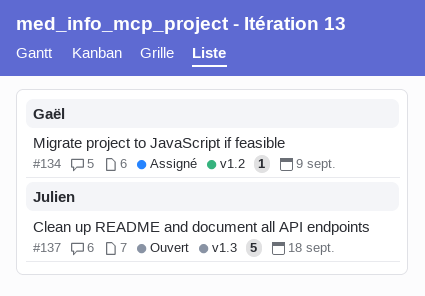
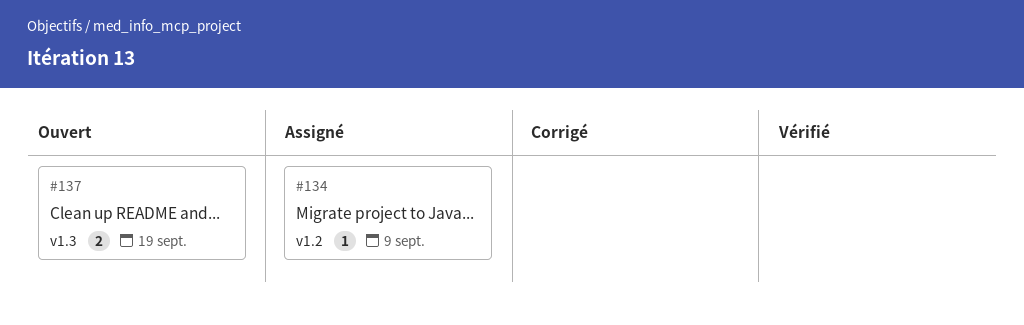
#137, estimate: 5 -> 2
#137, due: Sep 18 -> Sep 19

